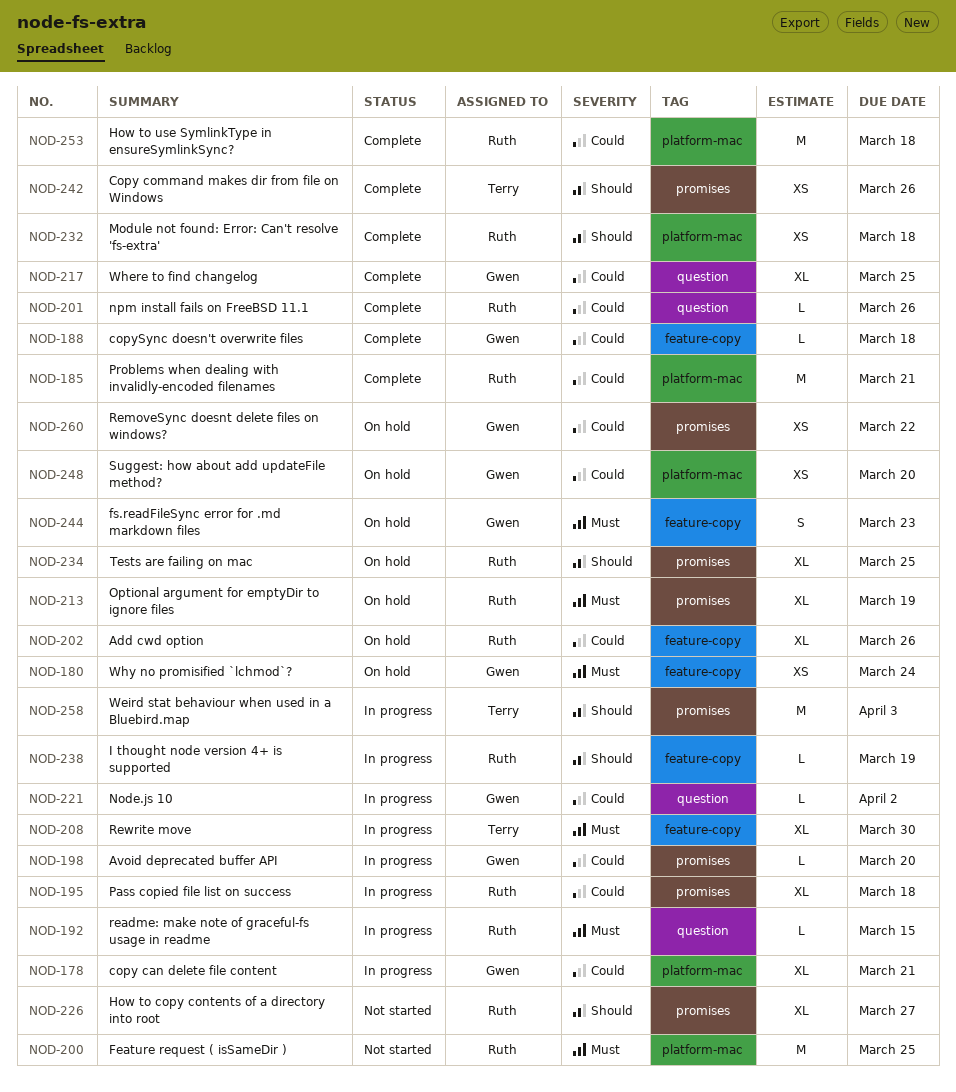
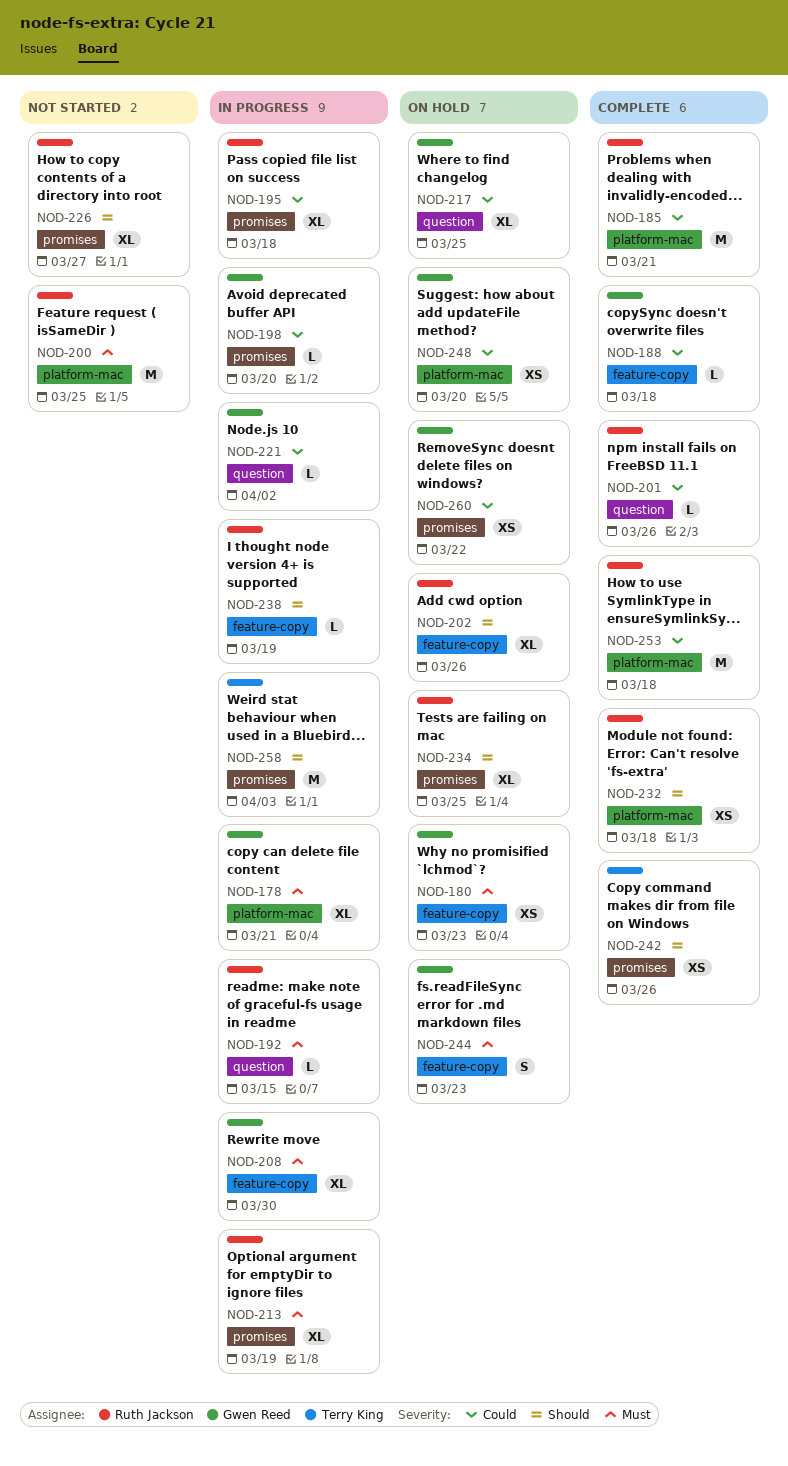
NOD-178, priority: Could -> Must
NOD-180, due: Mar 24 -> Mar 23
NOD-202, priority: Could -> Should
NOD-208, owner: Terry King -> Gwen Reed
NOD-213, status: On hold -> In progress
NOD-217, status: Complete -> On hold

